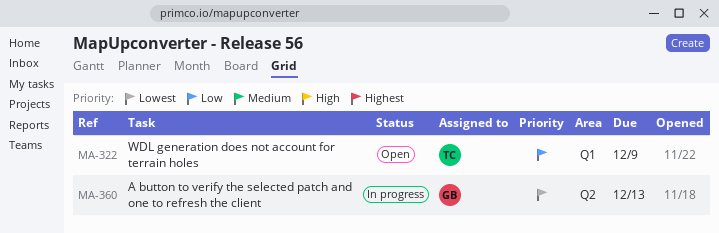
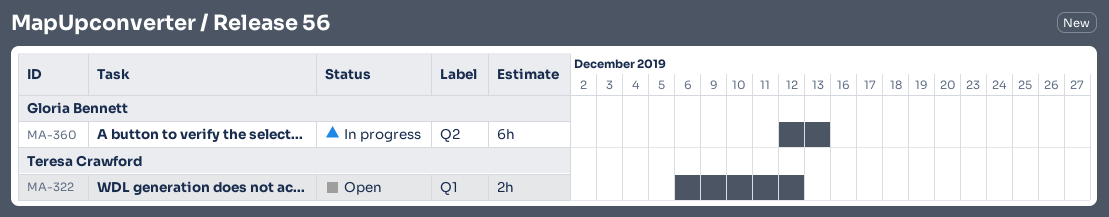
MA-322, due: Dec 9 -> Dec 12

